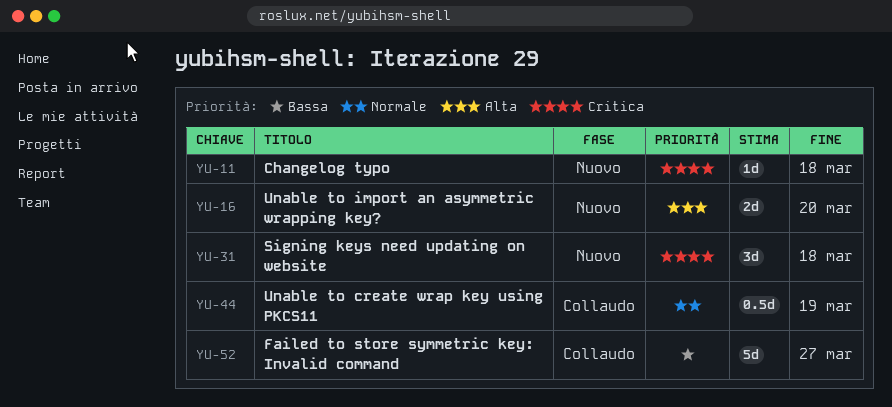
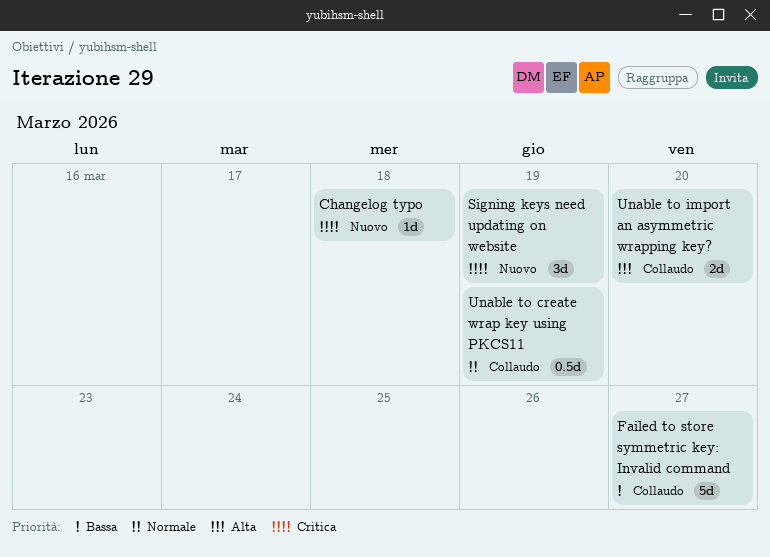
Signing keys need updating on website, due: Mar 18 -> Mar 19
Unable to import an asymmetric wrapping key?, status: Nuovo -> Collaudo

